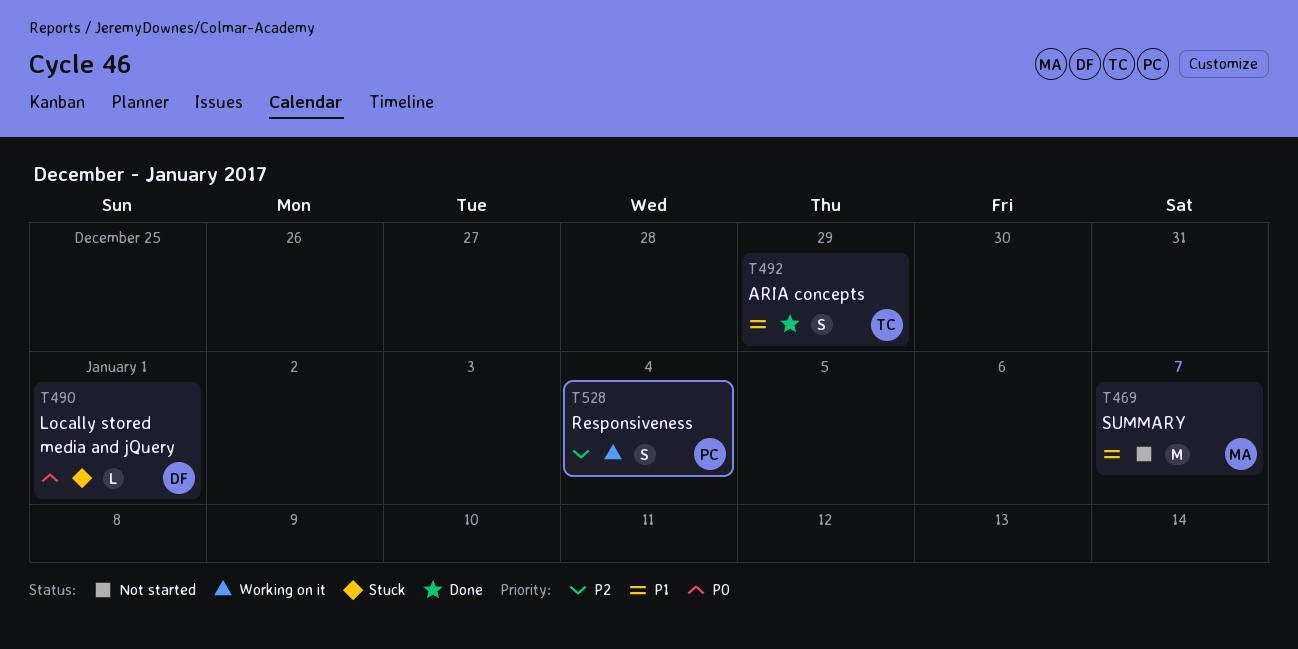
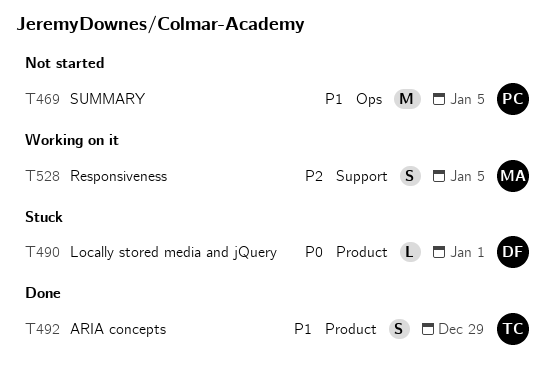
T469, owner: MA -> PC
T469, due: Jan 7 -> Jan 5
T528, owner: PC -> MA
T528, due: Jan 4 -> Jan 5

